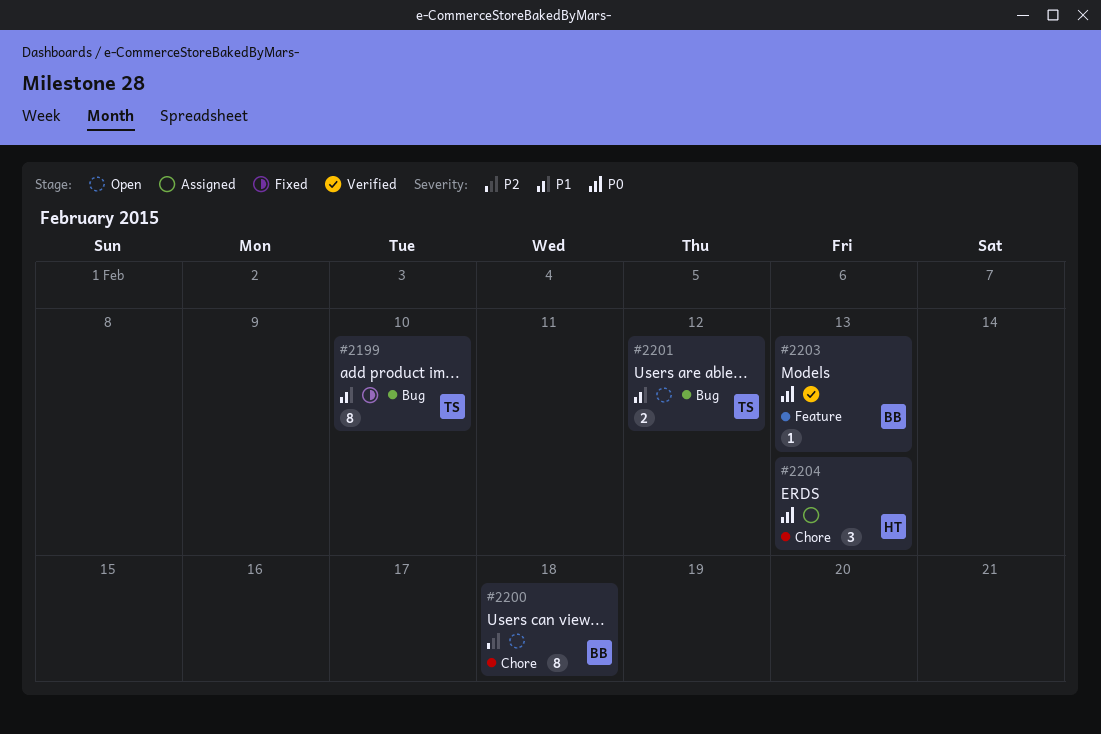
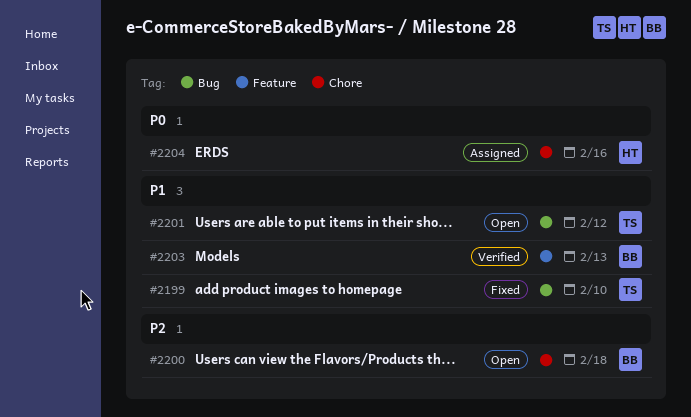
#2203, priority: P0 -> P1
#2204, due: Feb 13 -> Feb 16

